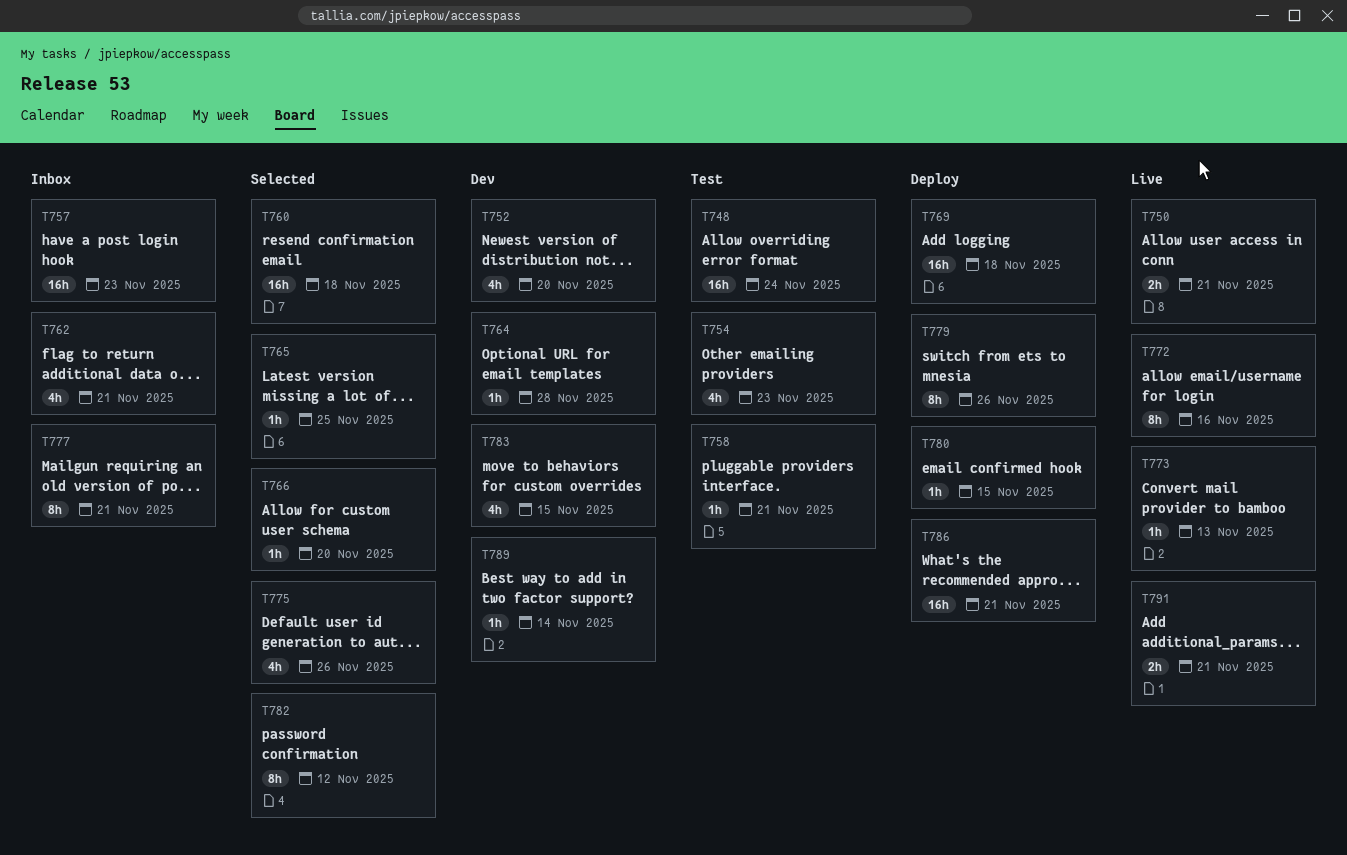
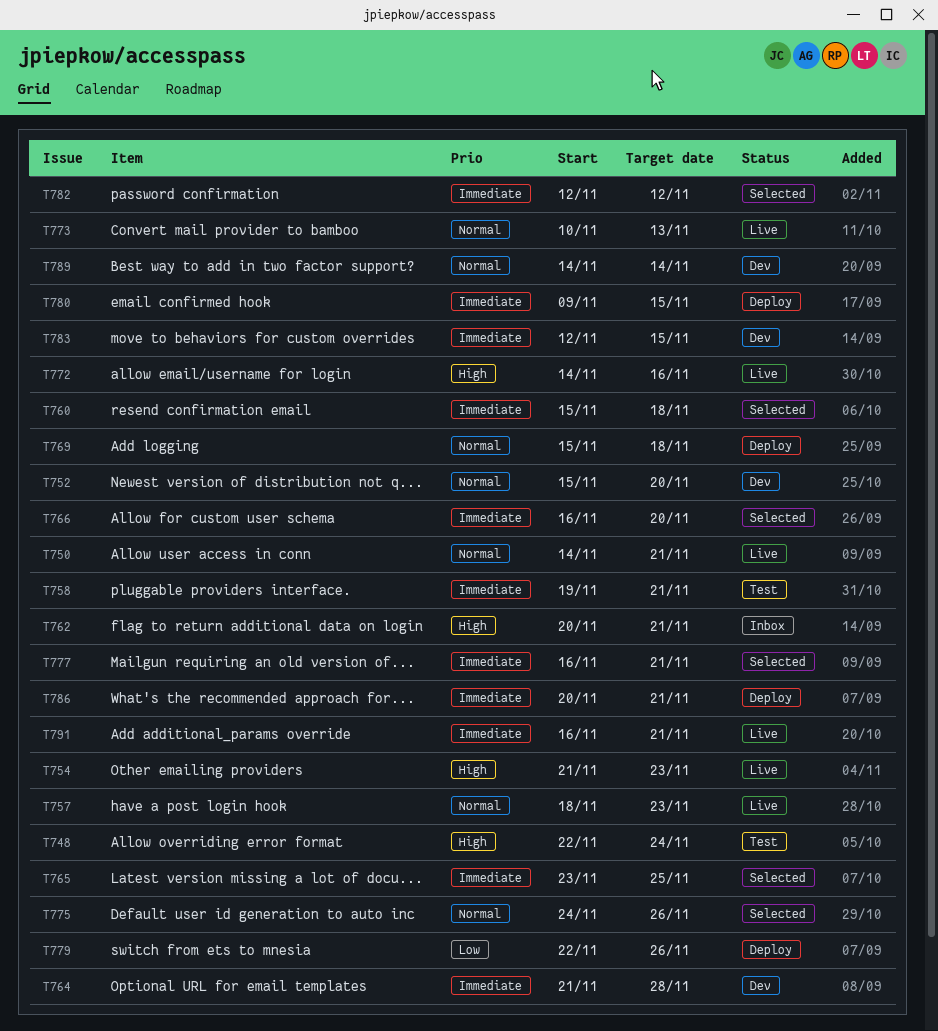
T754, status: Test -> Live
T757, status: Inbox -> Live
T777, status: Inbox -> Selected

